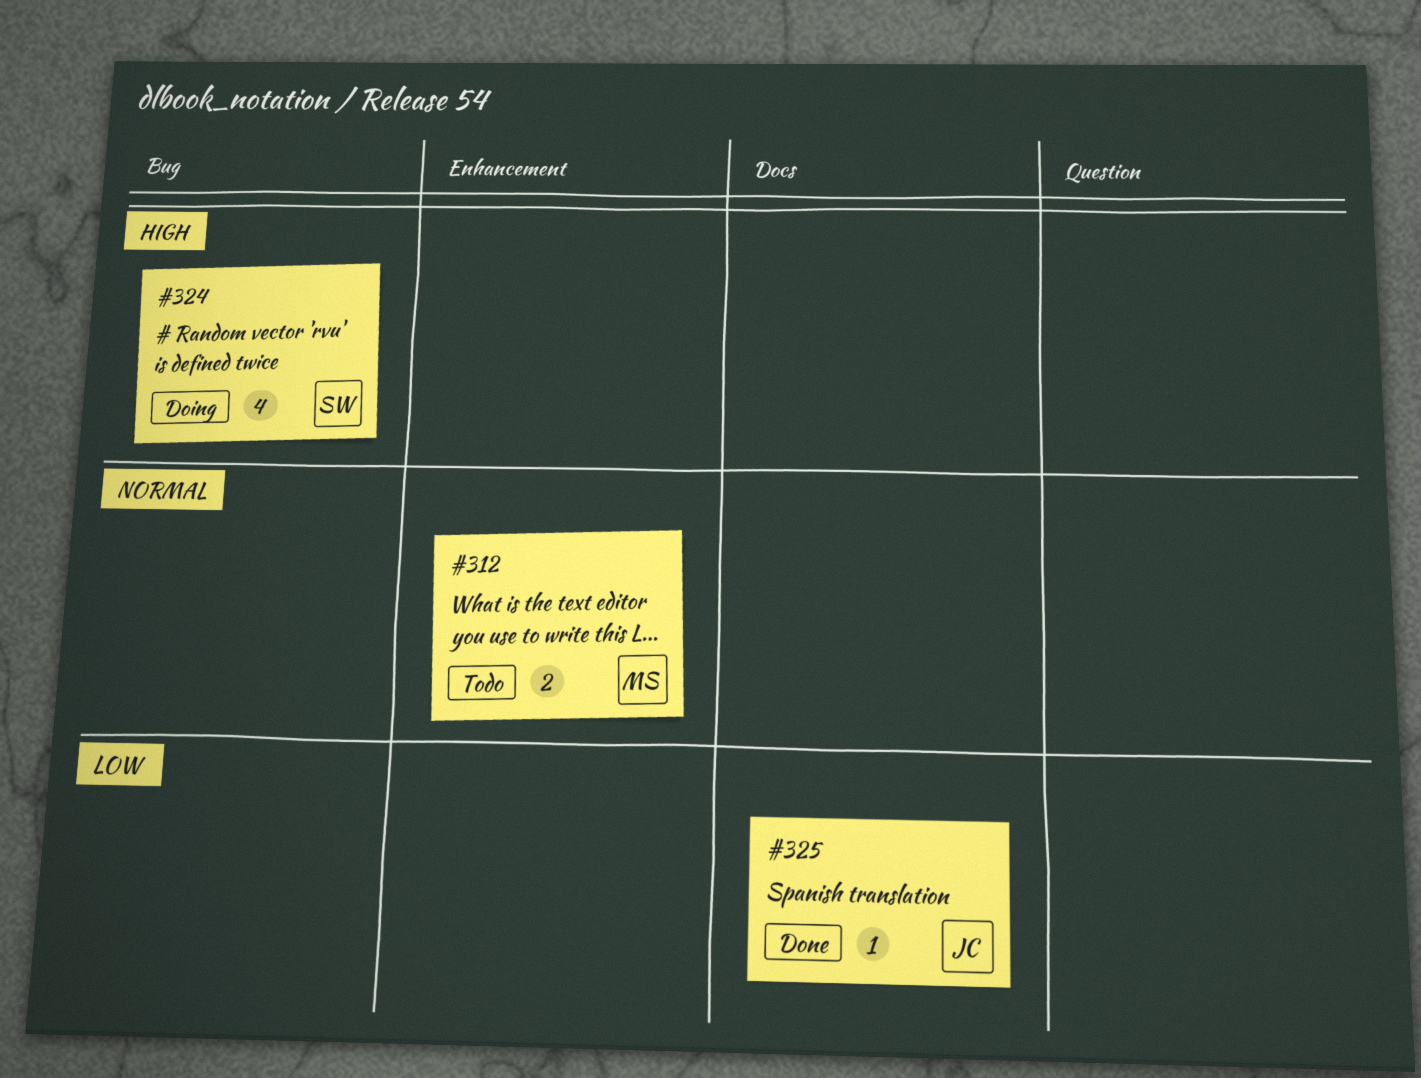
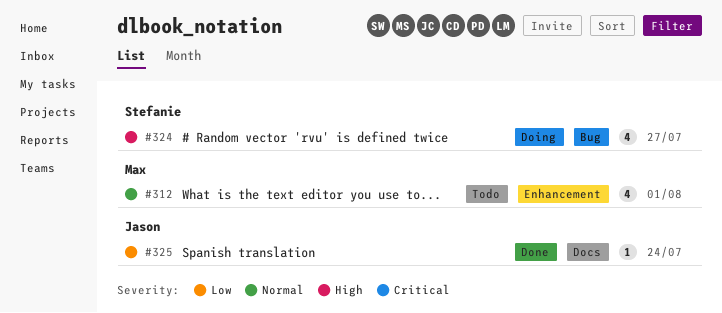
#312, estimate: 2 -> 4

